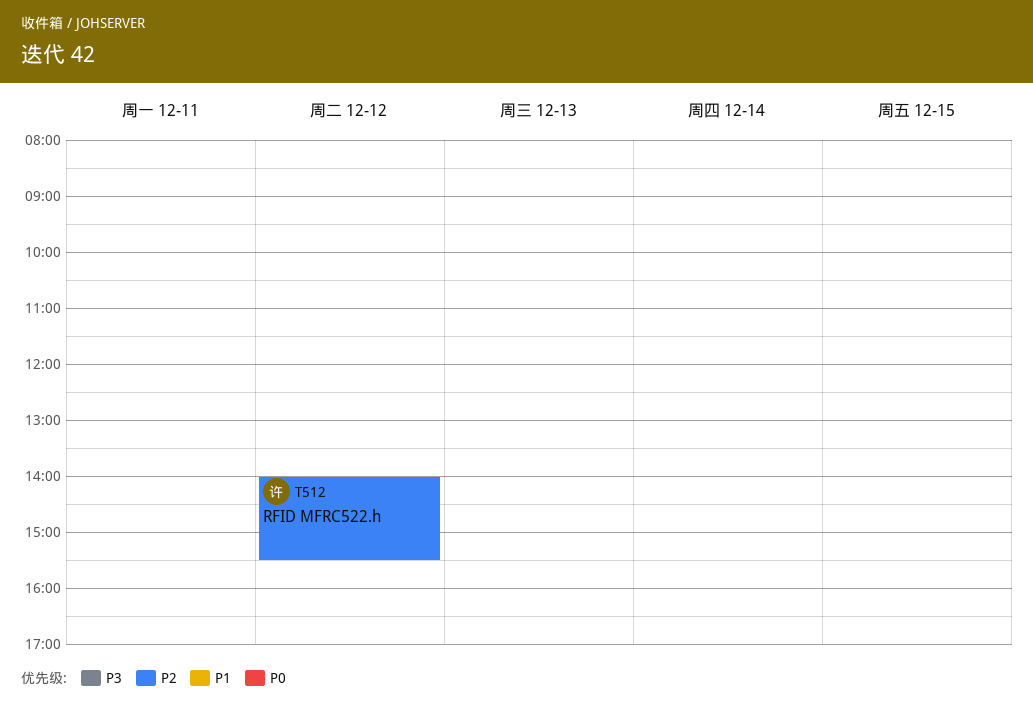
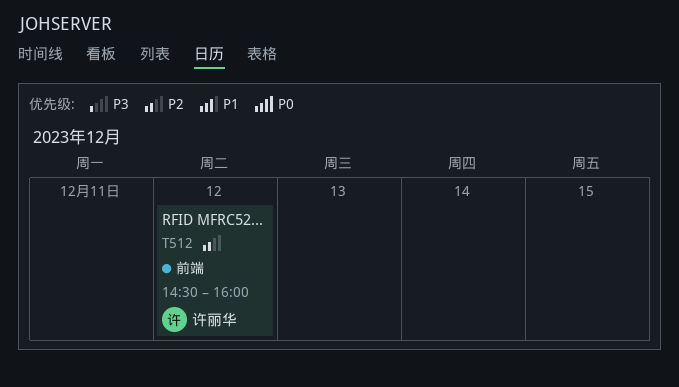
T512, begins: 14:00 -> 14:30
T512, ends: 15:30 -> 16:00

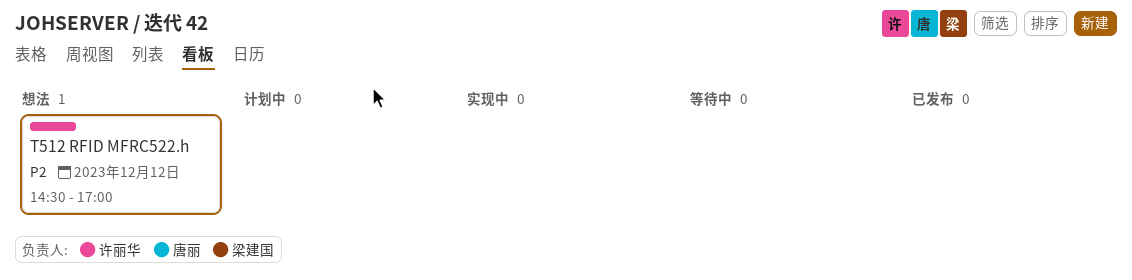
T512, ends: 16:00 -> 17:00

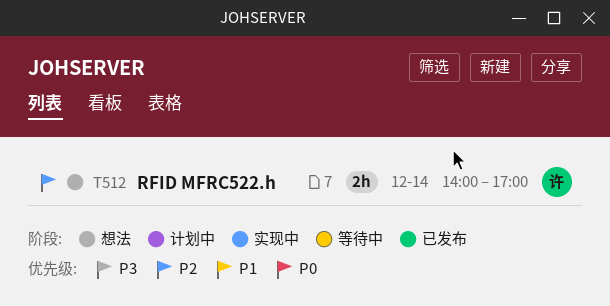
T512, day: Dec 12 -> Dec 14
T512, begins: 14:30 -> 14:00

